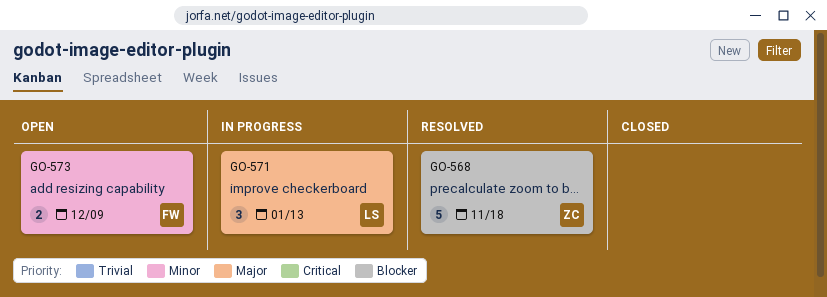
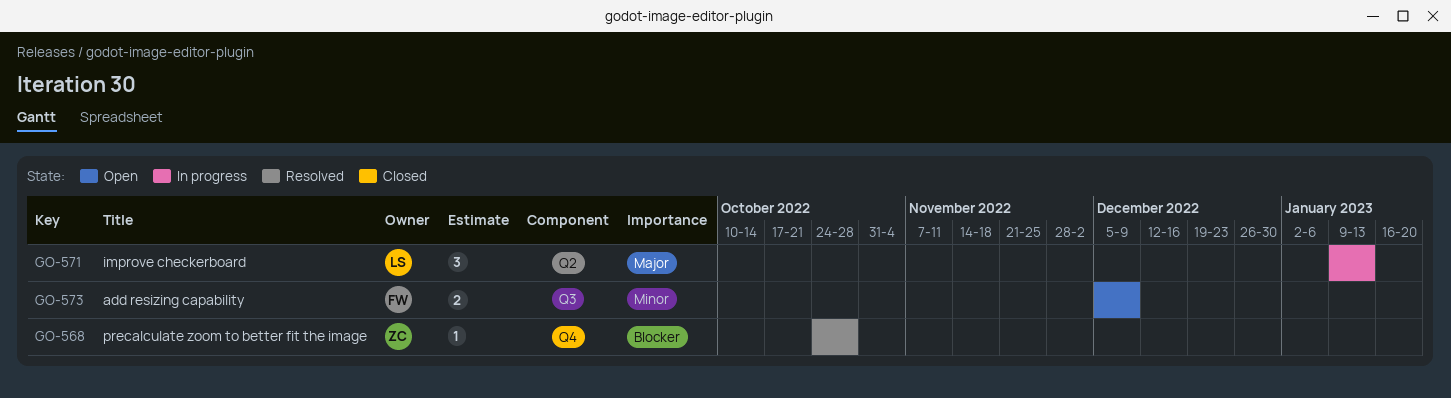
GO-568, estimate: 5 -> 1
GO-568, due: Nov 18 -> Oct 28

